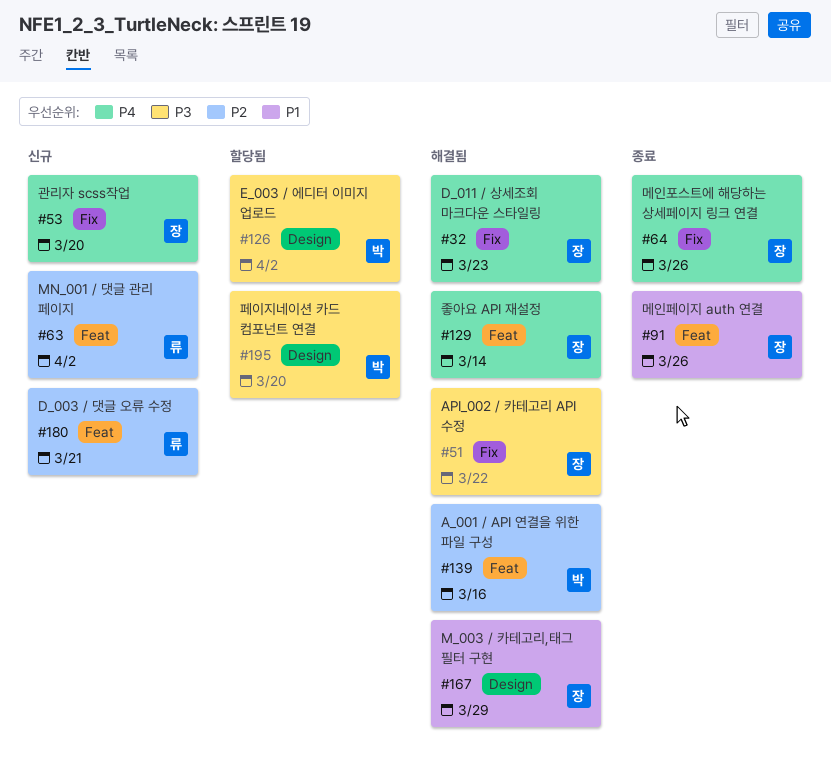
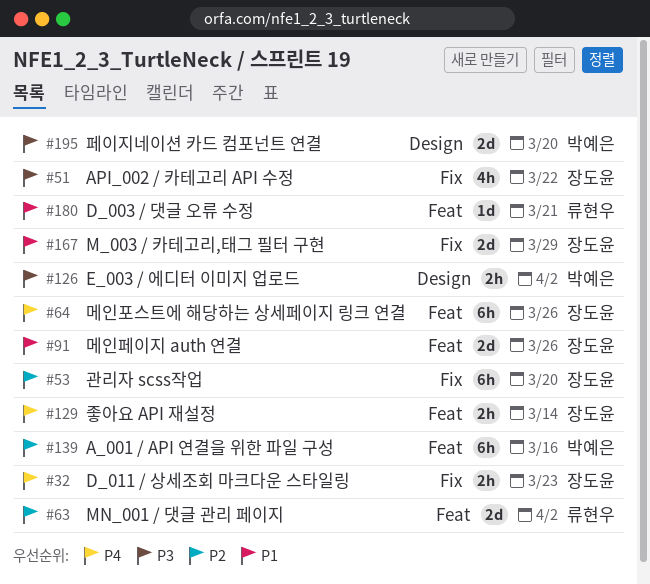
#53, priority: P4 -> P2
#64, label: Fix -> Feat
#167, label: Design -> Fix
#180, priority: P2 -> P1

